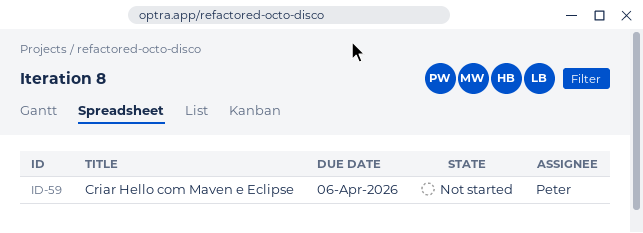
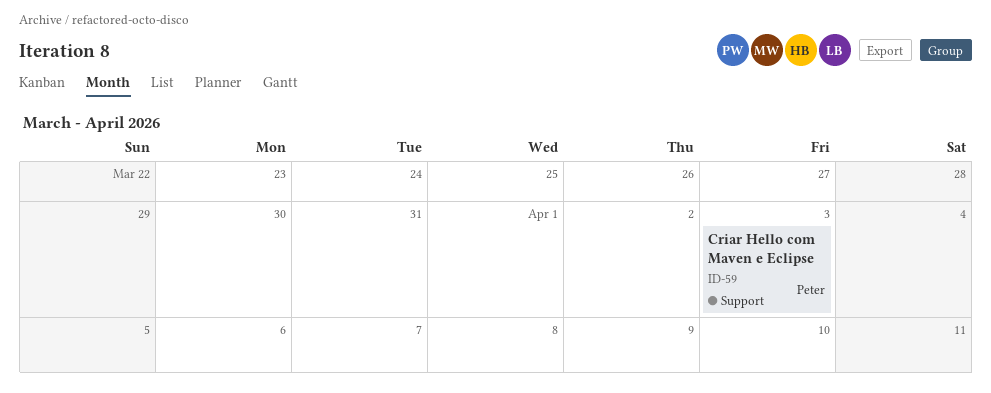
ID-59, due: Apr 6 -> Apr 3

